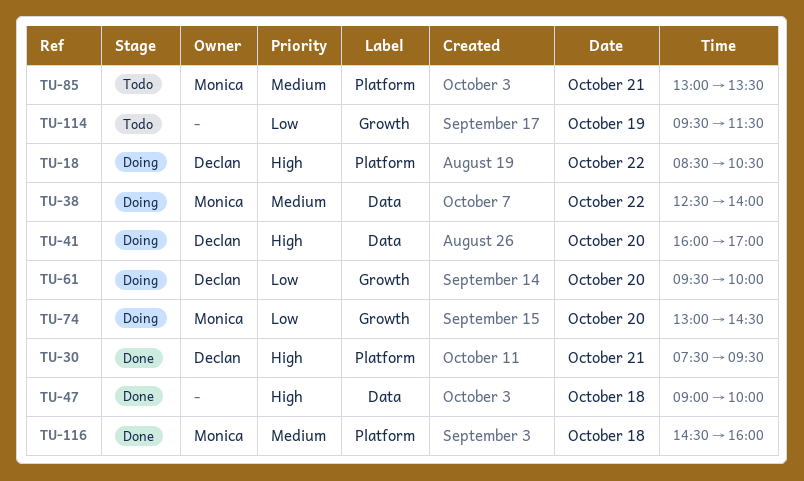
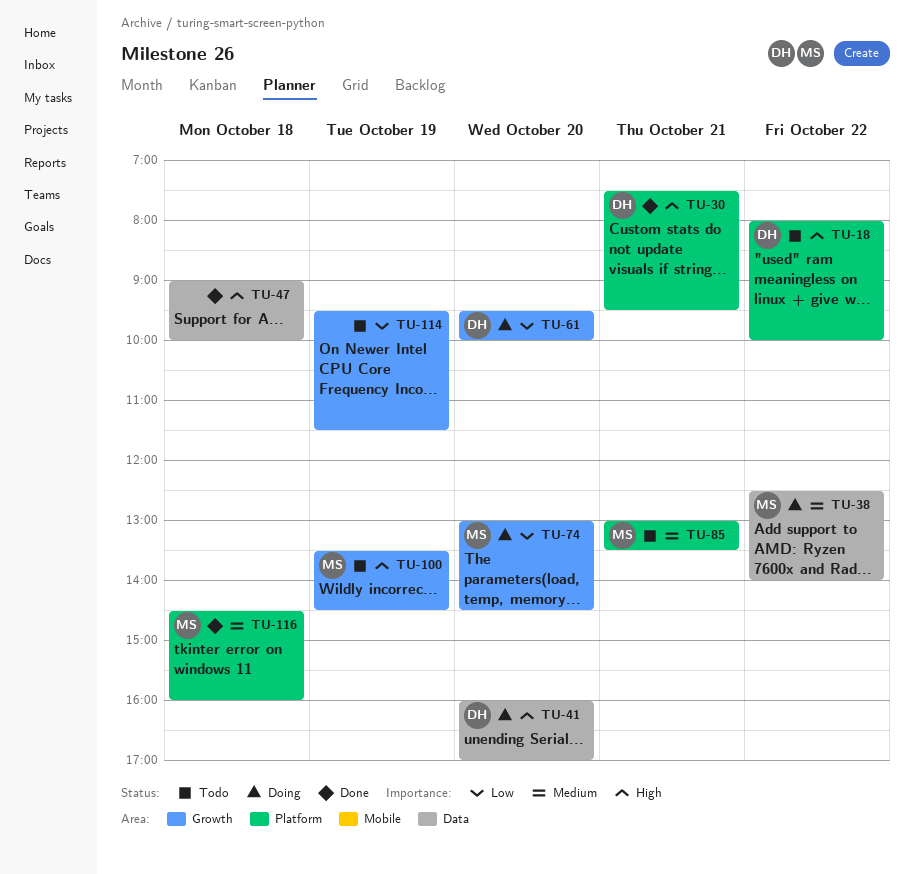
TU-18, status: Doing -> Todo
TU-18, begins: 08:30 -> 08:00
TU-18, ends: 10:30 -> 10:00
TU-100: none -> present

